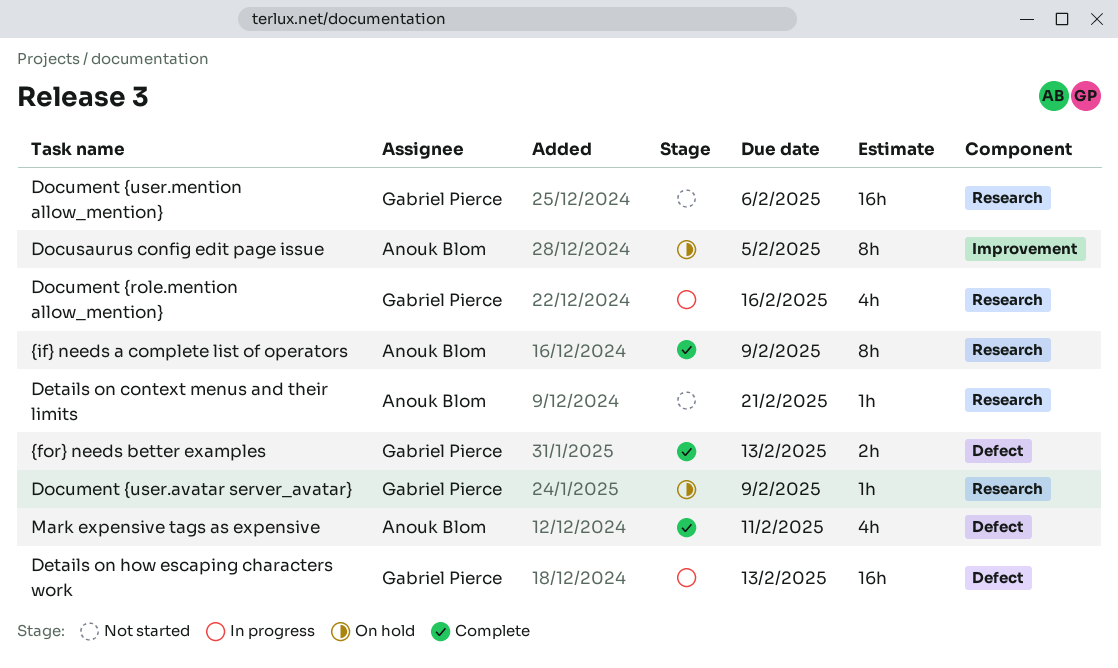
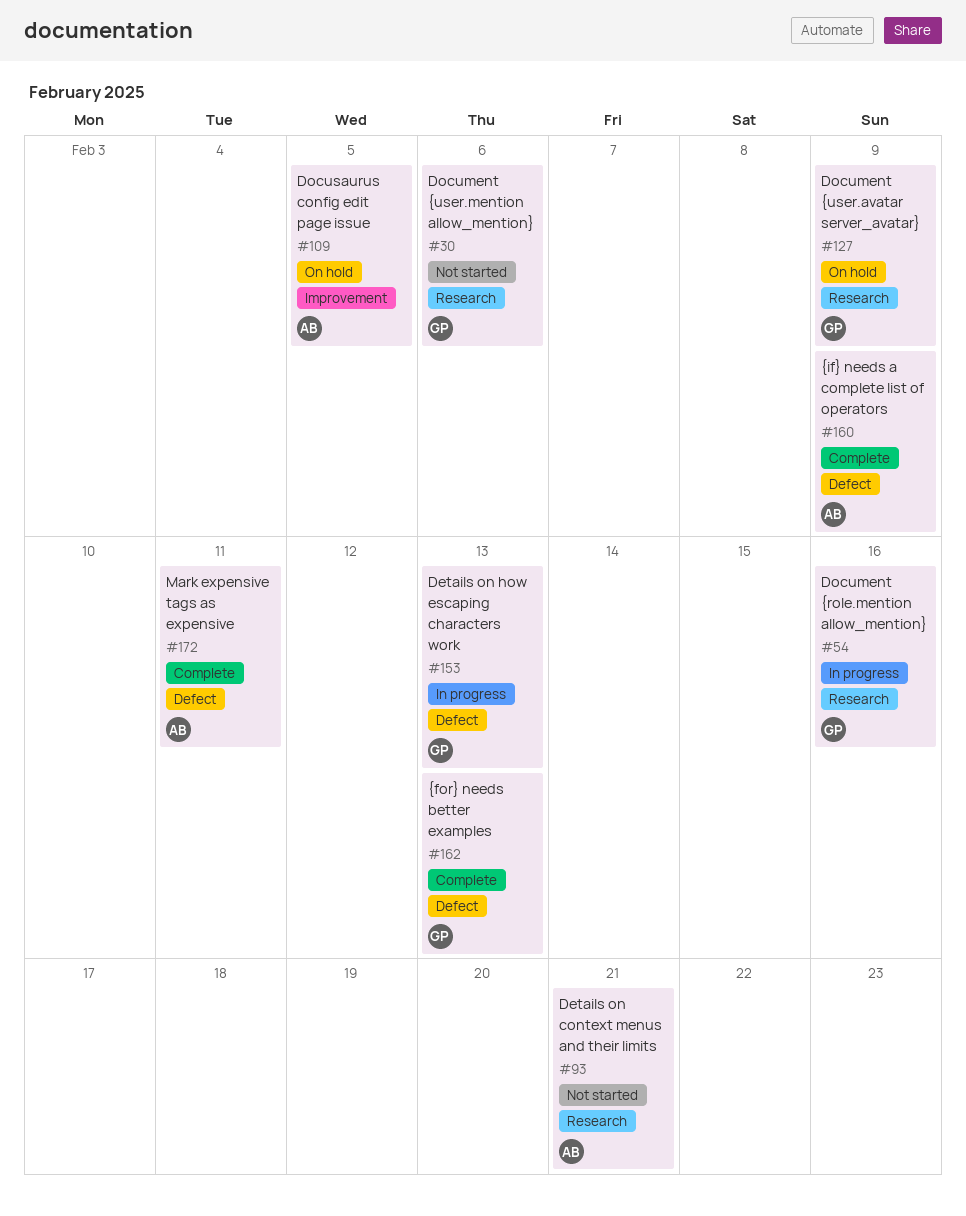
{if} needs a complete list of operators, label: Research -> Defect

